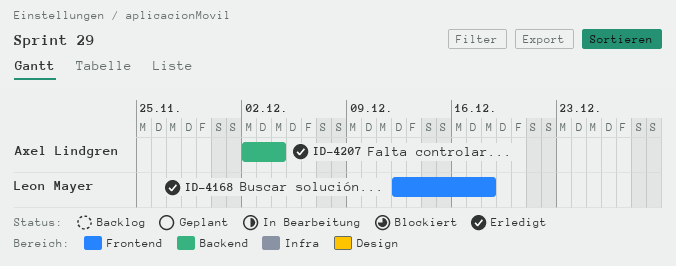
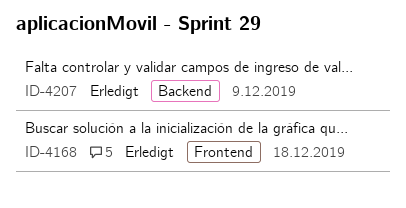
ID-4207, due: Dec 4 -> Dec 9

